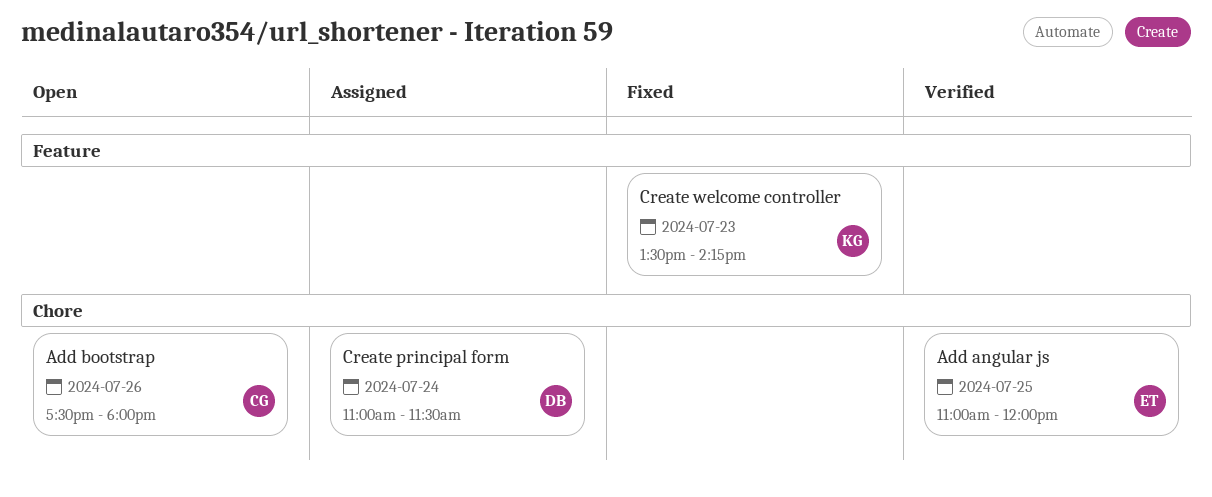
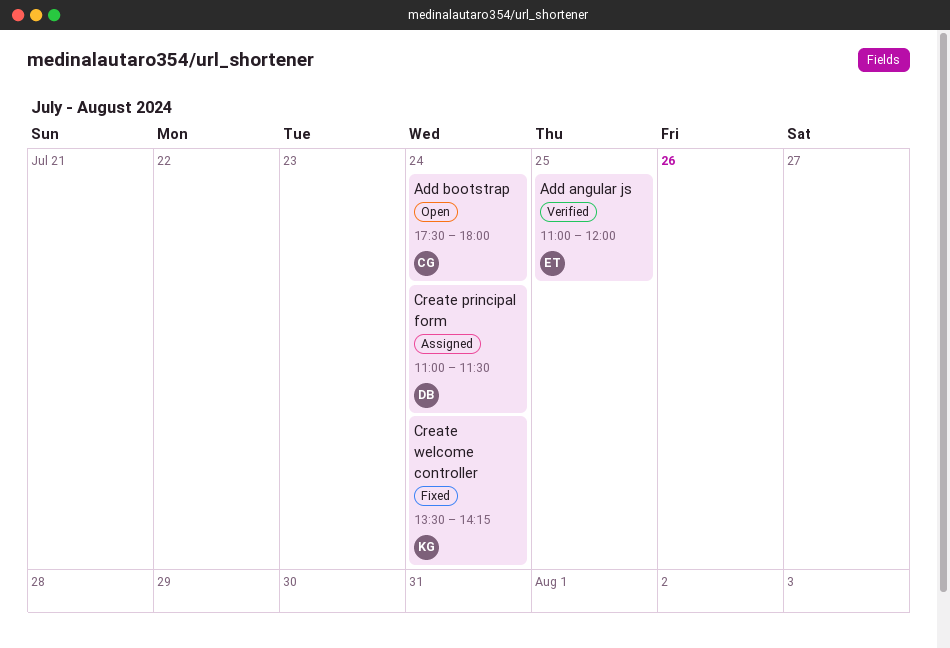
Add bootstrap, day: Jul 26 -> Jul 24
Create welcome controller, day: Jul 23 -> Jul 24

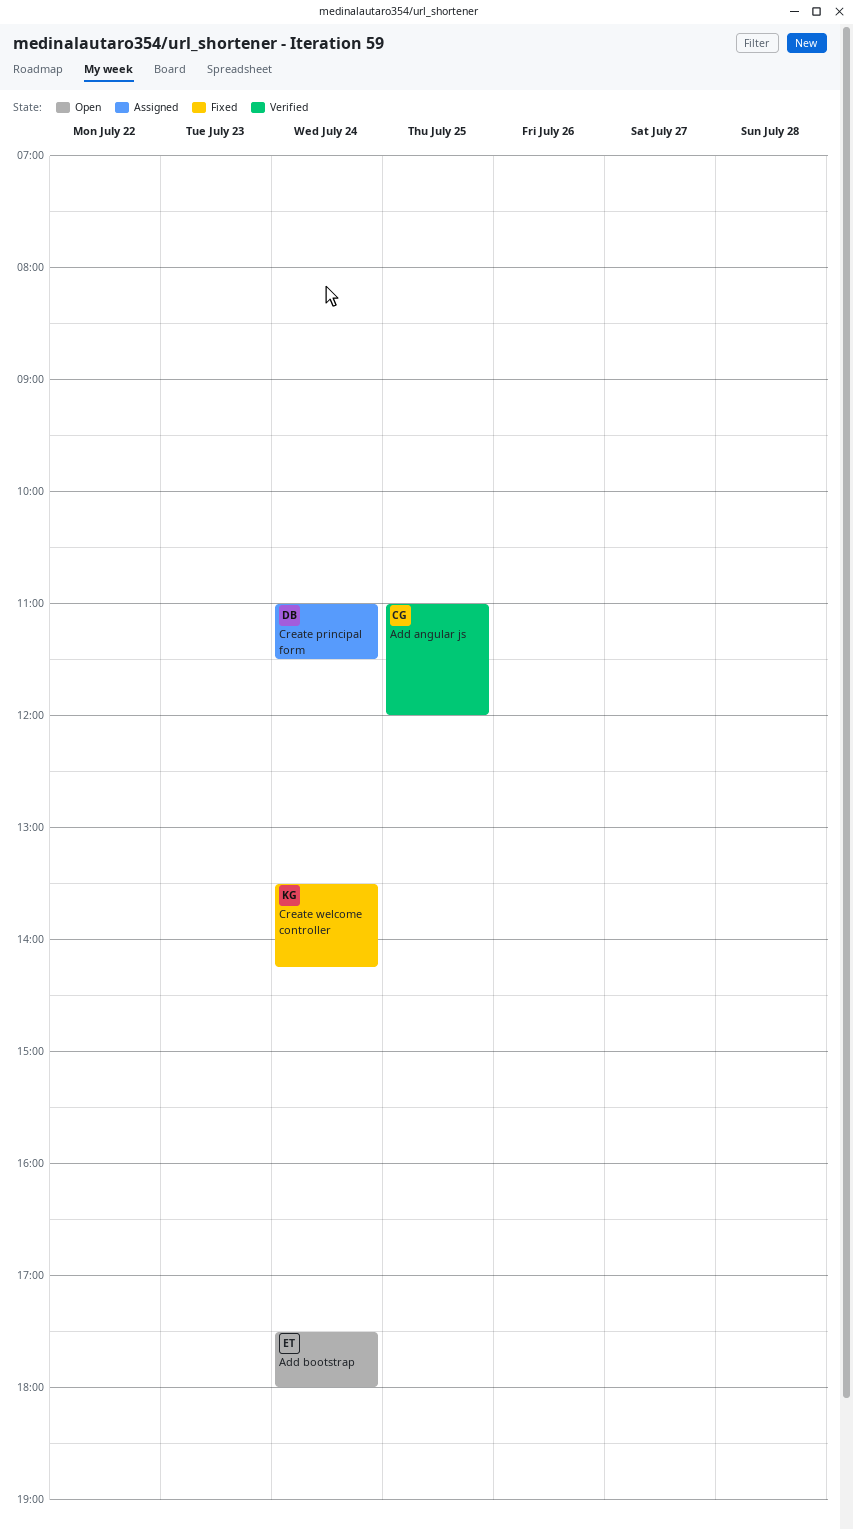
Add angular js, owner: ET -> CG
Add bootstrap, owner: CG -> ET

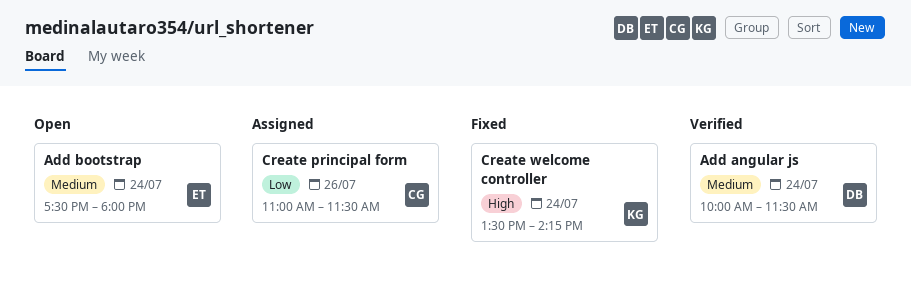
Add angular js, owner: CG -> DB
Add angular js, day: Jul 25 -> Jul 24
Add angular js, begins: 11:00 -> 10:00
Add angular js, ends: 12:00 -> 11:30
Create principal form, owner: DB -> CG
Create principal form, day: Jul 24 -> Jul 26

